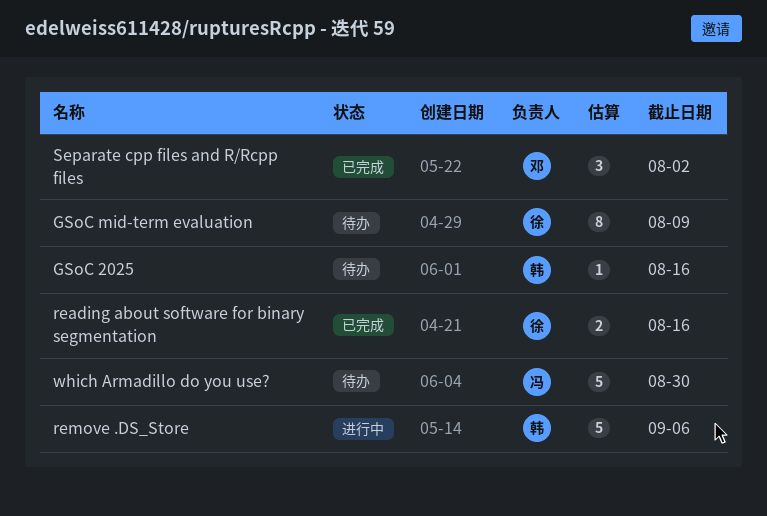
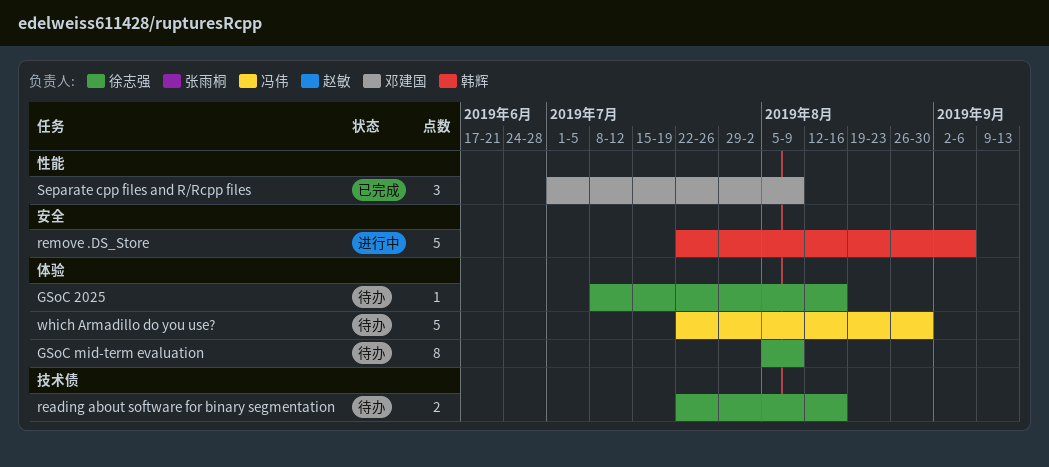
GSoC 2025, owner: 韩辉 -> 徐志强
reading about software for binary segmentation, status: 已完成 -> 待办
Separate cpp files and R/Rcpp files, due: Aug 2 -> Aug 9

